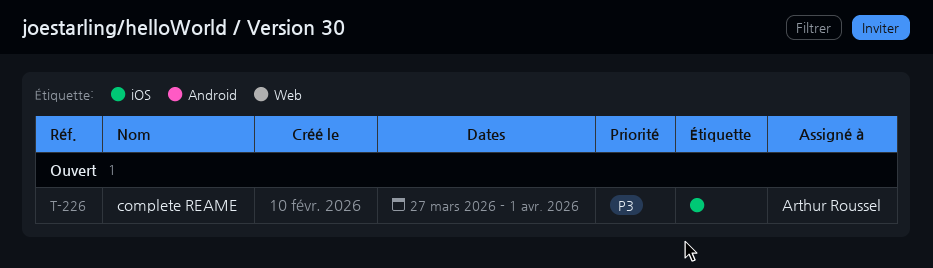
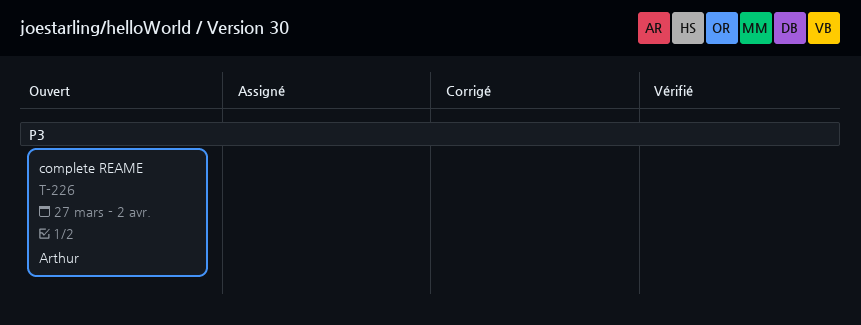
T-226, due: Apr 1 -> Apr 2

